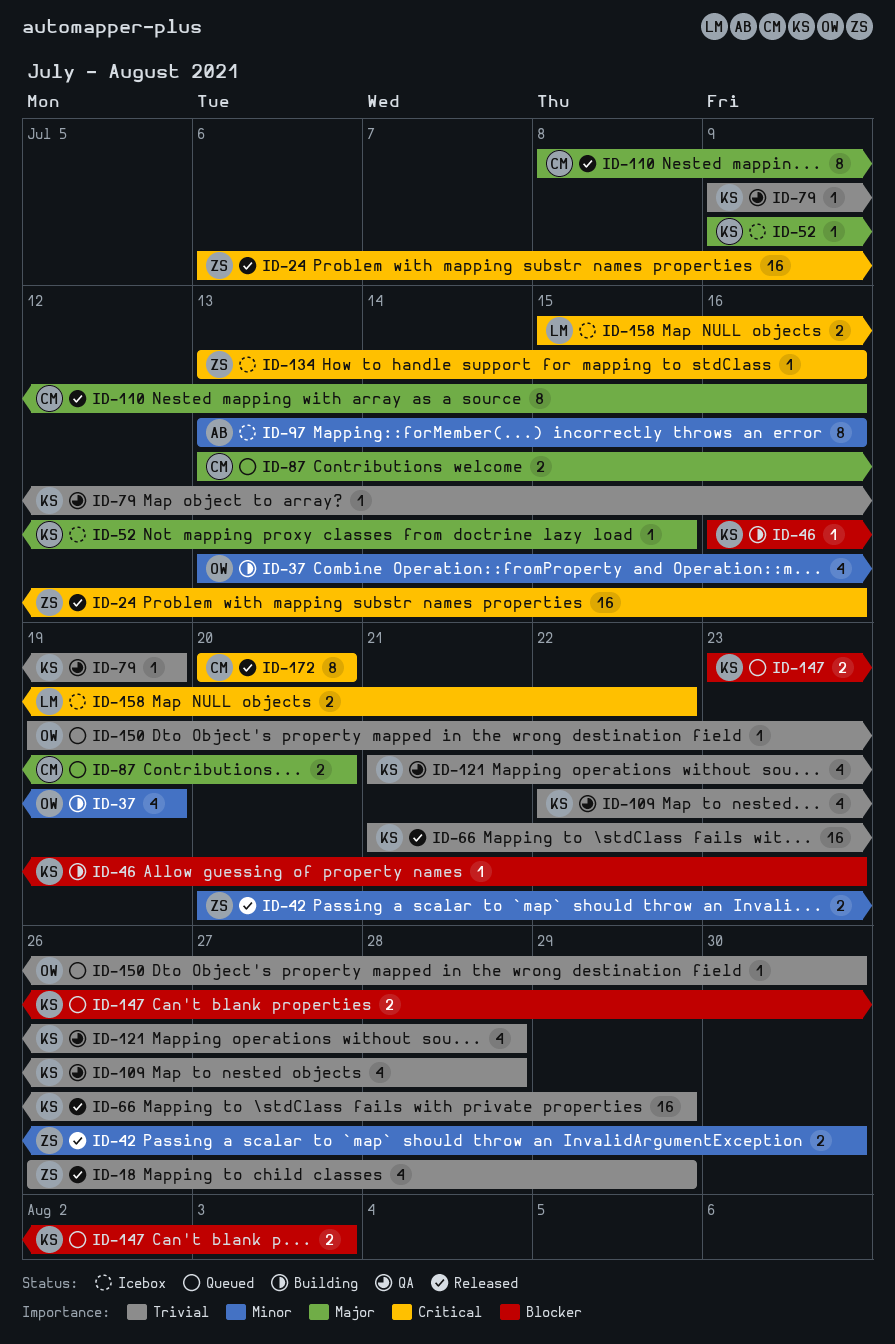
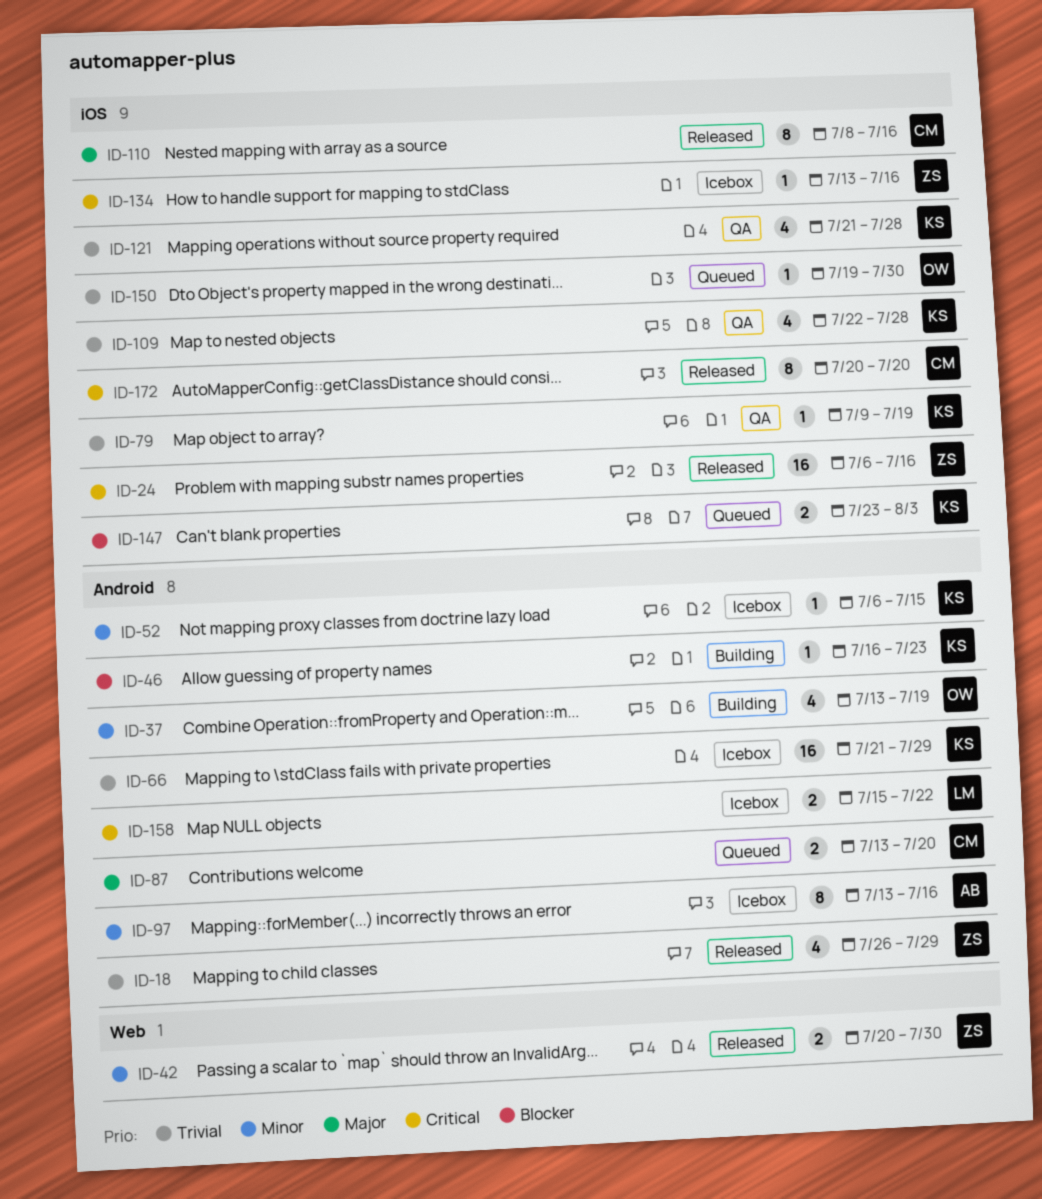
ID-52, priority: Major -> Minor
ID-52, start: Jul 9 -> Jul 6
ID-66, status: Released -> Icebox

